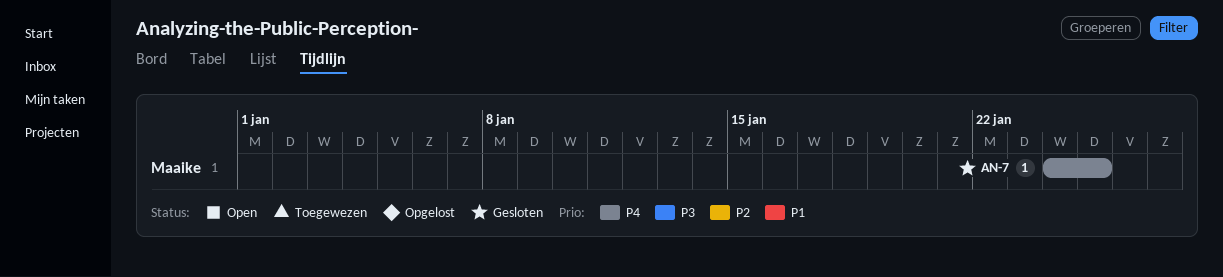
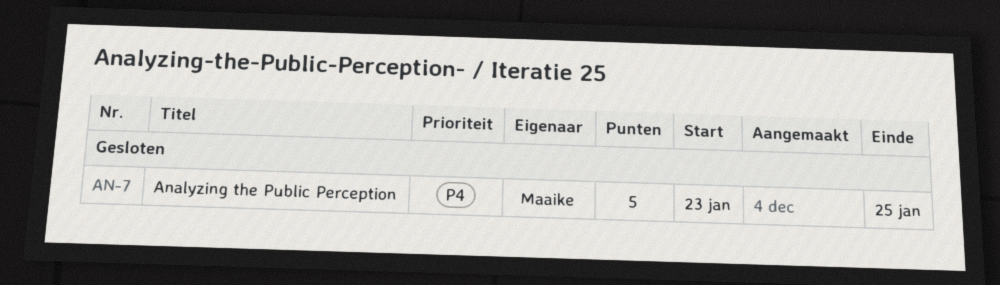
AN-7, estimate: 1 -> 5
AN-7, start: Jan 24 -> Jan 23

